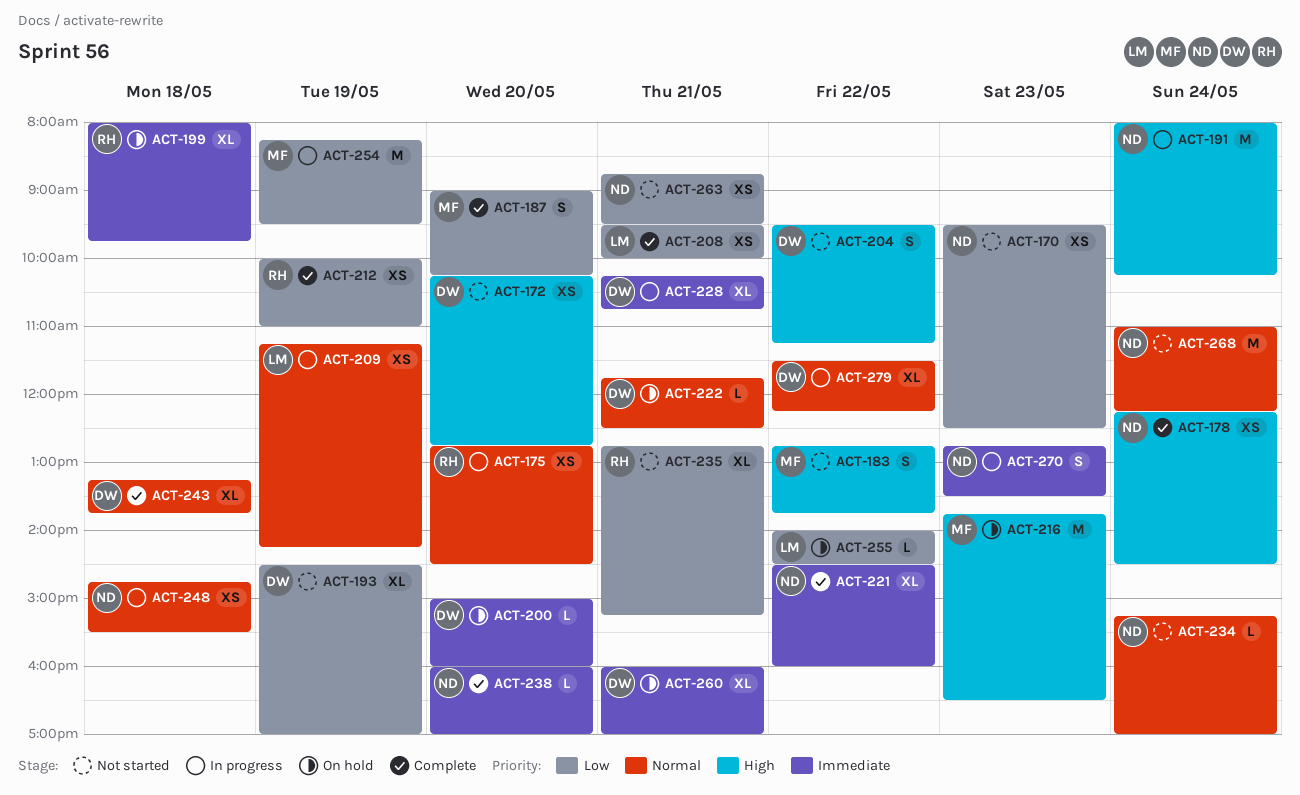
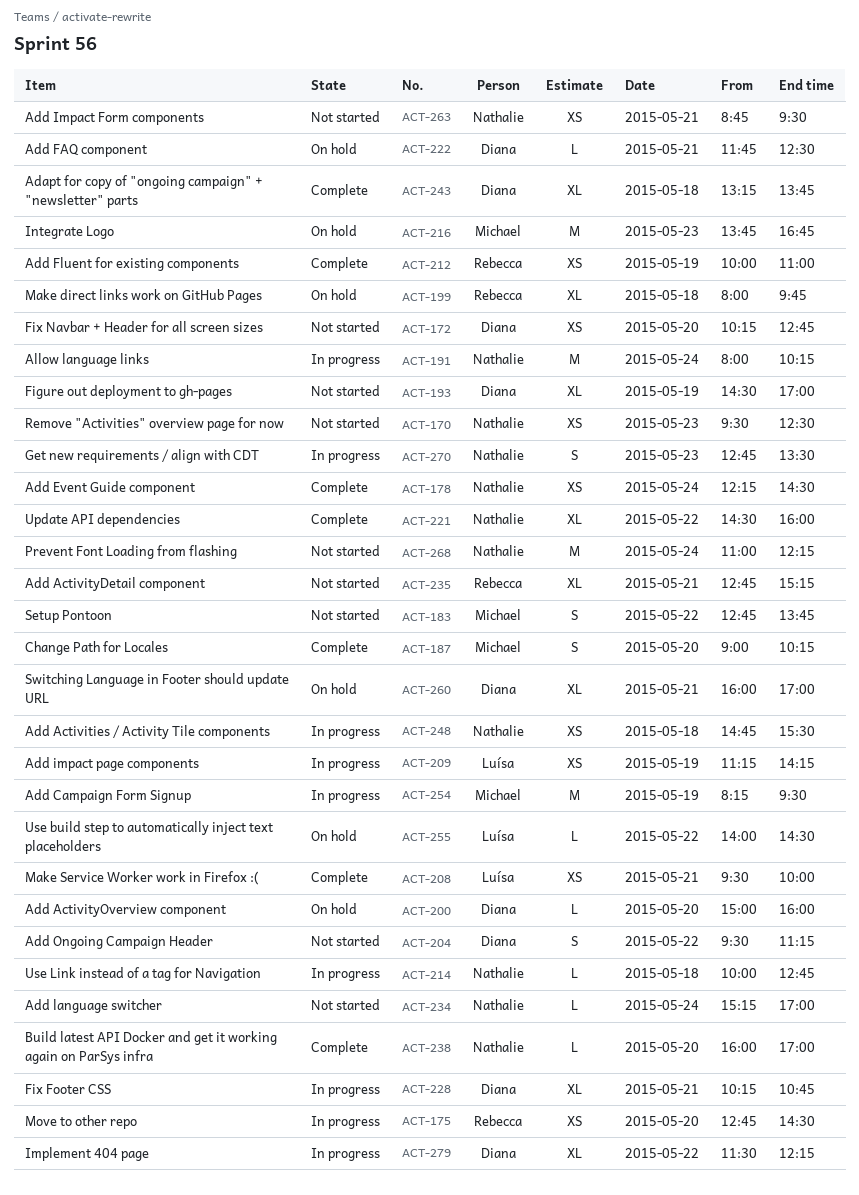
ACT-214: none -> present
ACT-216, ends: 16:30 -> 16:45

